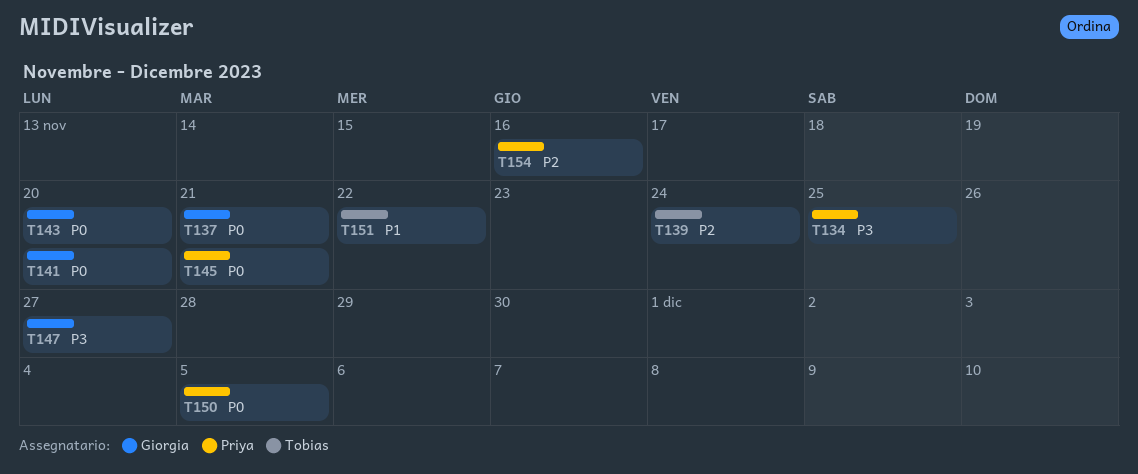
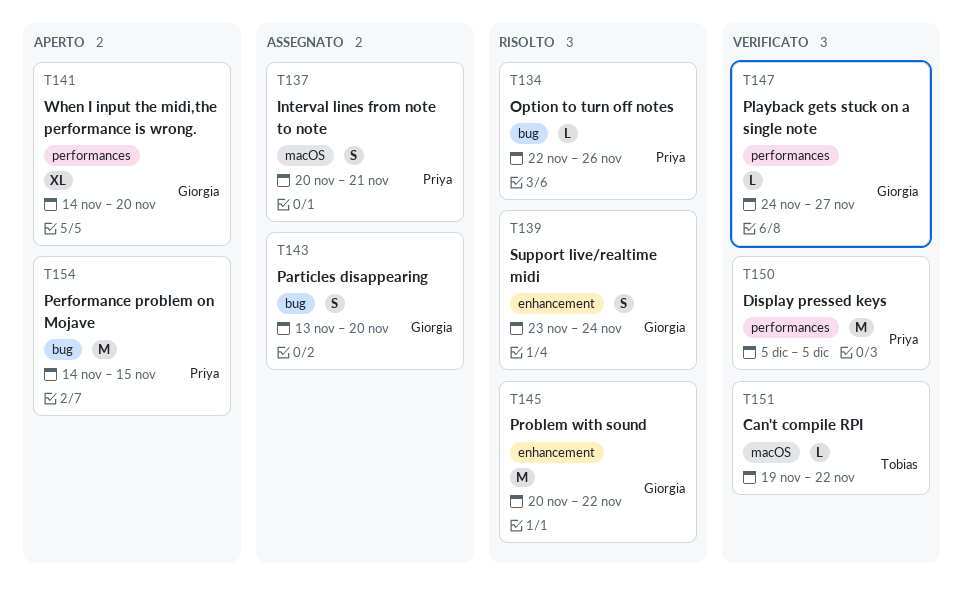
T134, due: Nov 25 -> Nov 26
T137, owner: Giorgia -> Priya
T139, owner: Tobias -> Giorgia
T145, owner: Priya -> Giorgia
T145, due: Nov 21 -> Nov 22
T154, due: Nov 16 -> Nov 15

